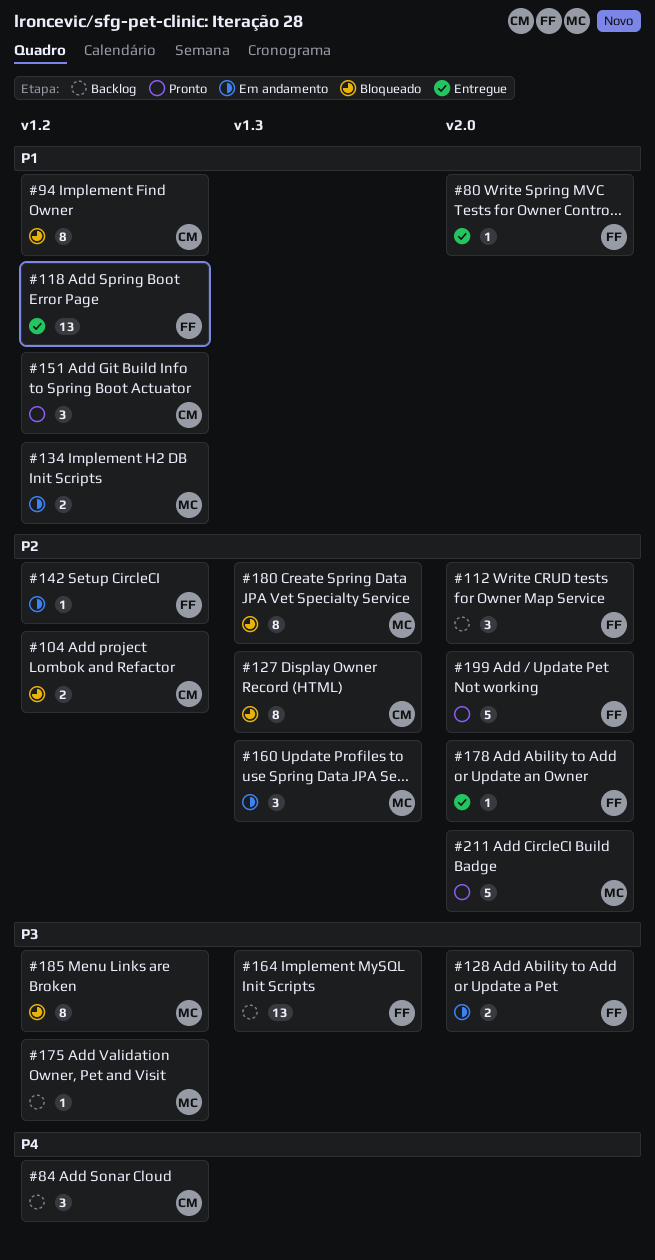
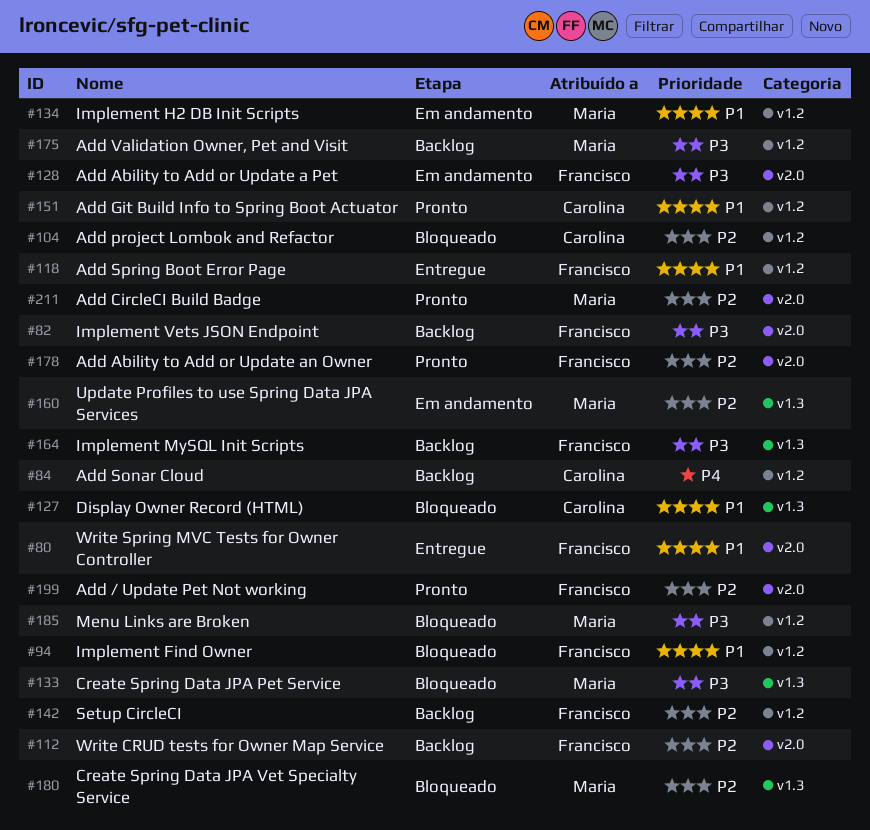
#82: none -> present
#94, owner: Carolina -> Francisco
#127, priority: P2 -> P1
#133: none -> present
#142, status: Em andamento -> Backlog
#178, status: Entregue -> Pronto

